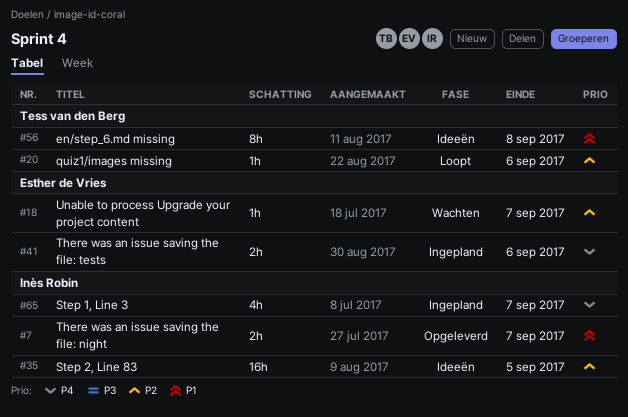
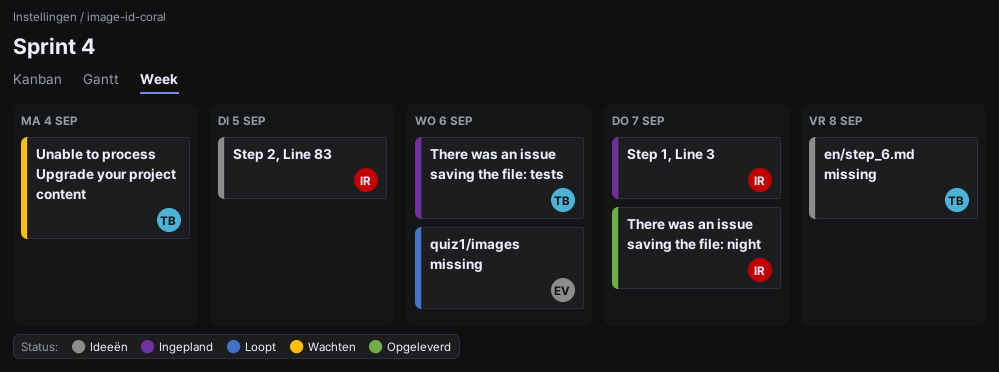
quiz1/images missing, owner: Tess van den Berg -> Esther de Vries
There was an issue saving the file: tests, owner: Esther de Vries -> Tess van den Berg
Unable to process Upgrade your project content, owner: Esther de Vries -> Tess van den Berg
Unable to process Upgrade your project content, due: Sep 7 -> Sep 4

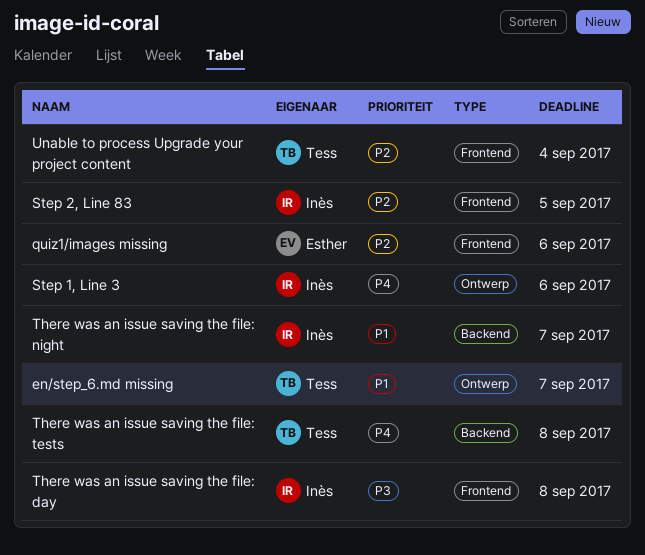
en/step_6.md missing, due: Sep 8 -> Sep 7
Step 1, Line 3, due: Sep 7 -> Sep 6
There was an issue saving the file: day: none -> present
There was an issue saving the file: tests, due: Sep 6 -> Sep 8

